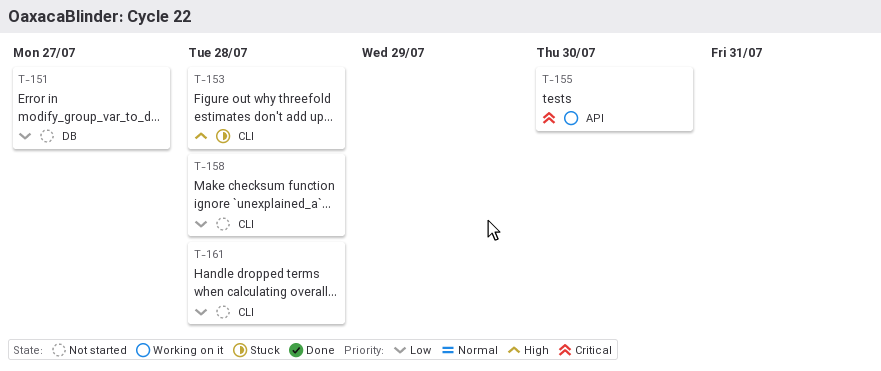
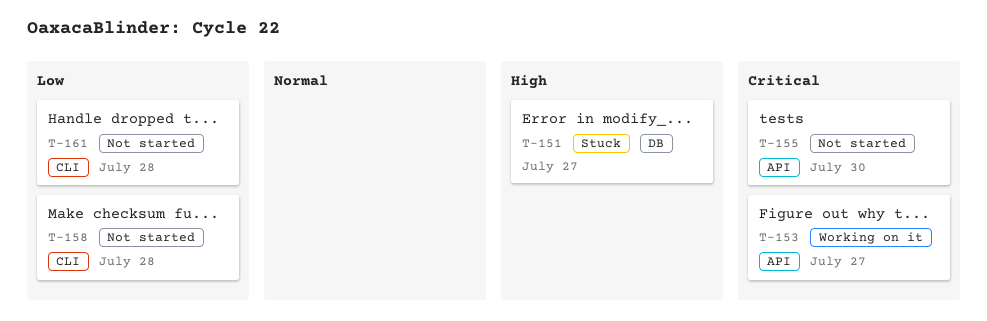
T-151, status: Not started -> Stuck
T-151, priority: Low -> High
T-153, status: Stuck -> Working on it
T-153, priority: High -> Critical
T-153, label: CLI -> API
T-153, due: Jul 28 -> Jul 27
T-155, status: Working on it -> Not started

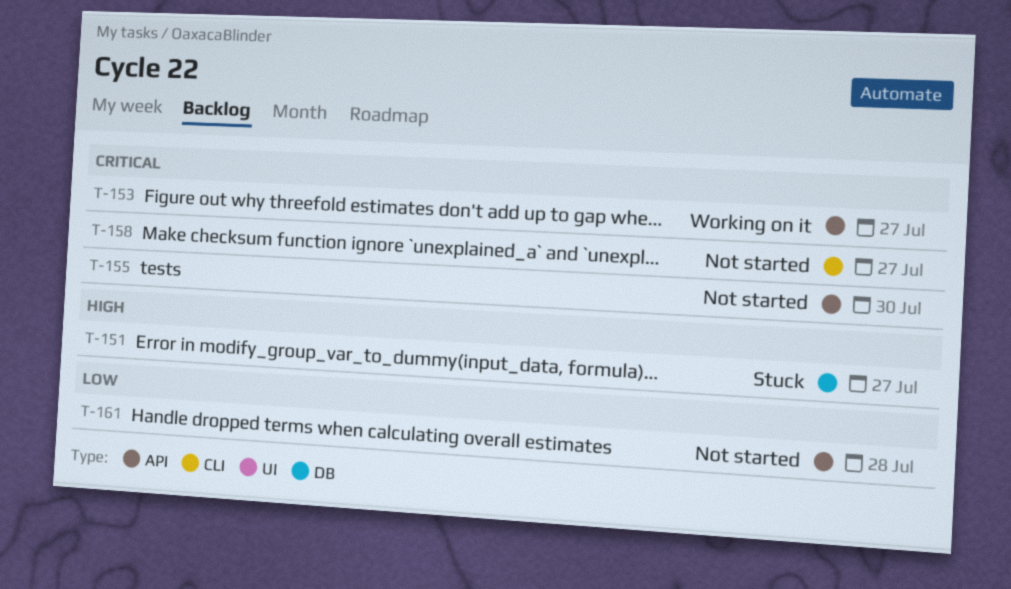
T-158, priority: Low -> Critical
T-158, due: Jul 28 -> Jul 27
T-161, label: CLI -> API

